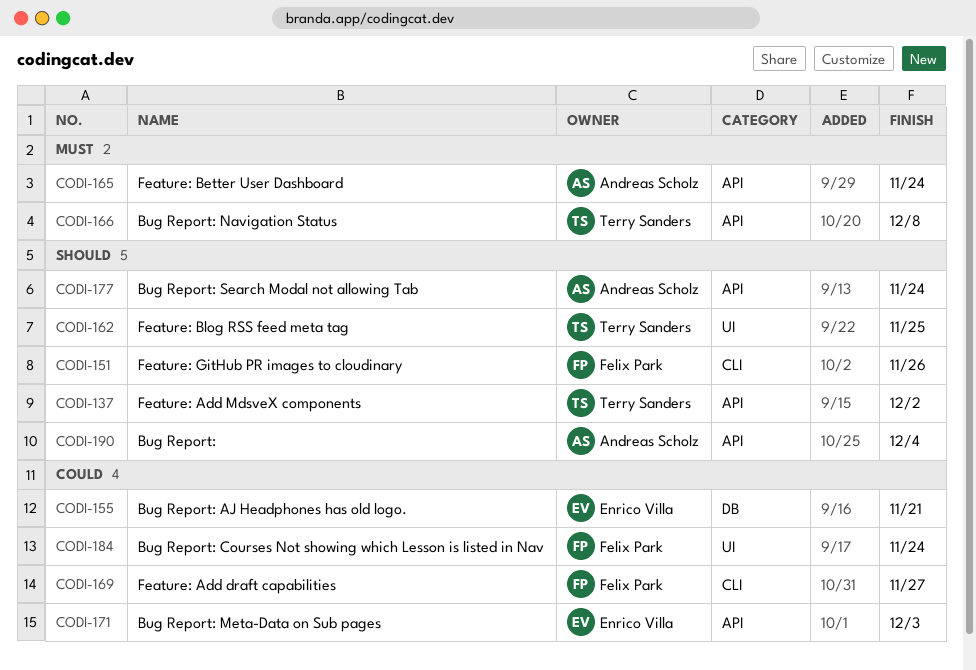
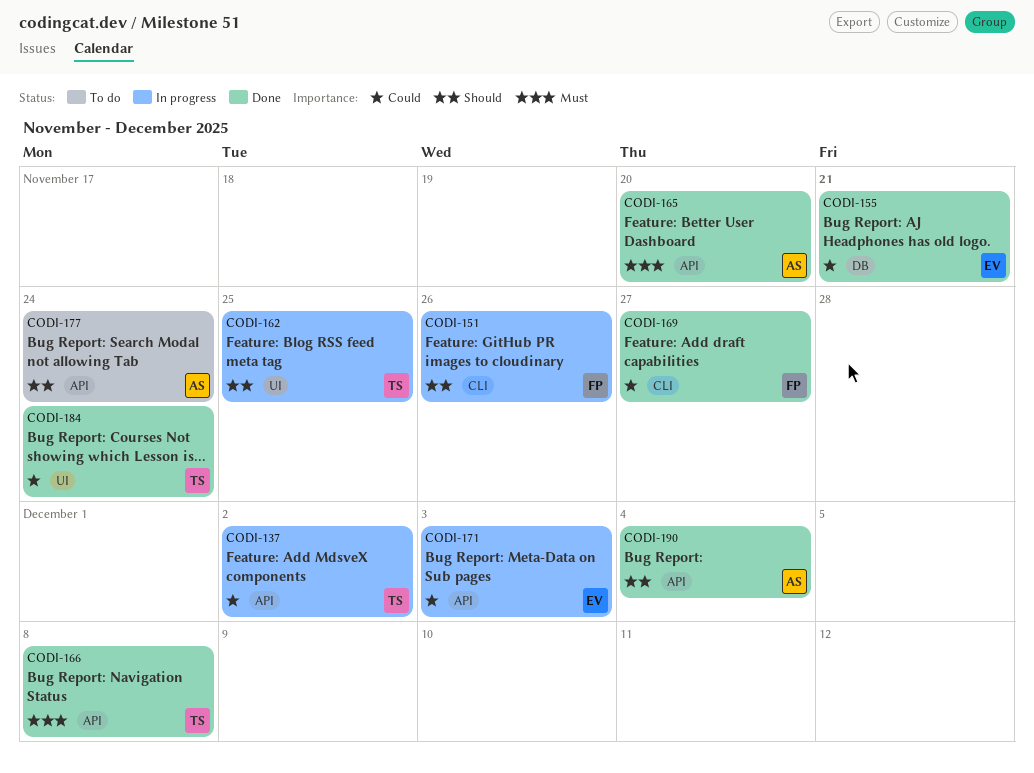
CODI-137, priority: Should -> Could
CODI-165, due: Nov 24 -> Nov 20
CODI-184, owner: Felix Park -> Terry Sanders

